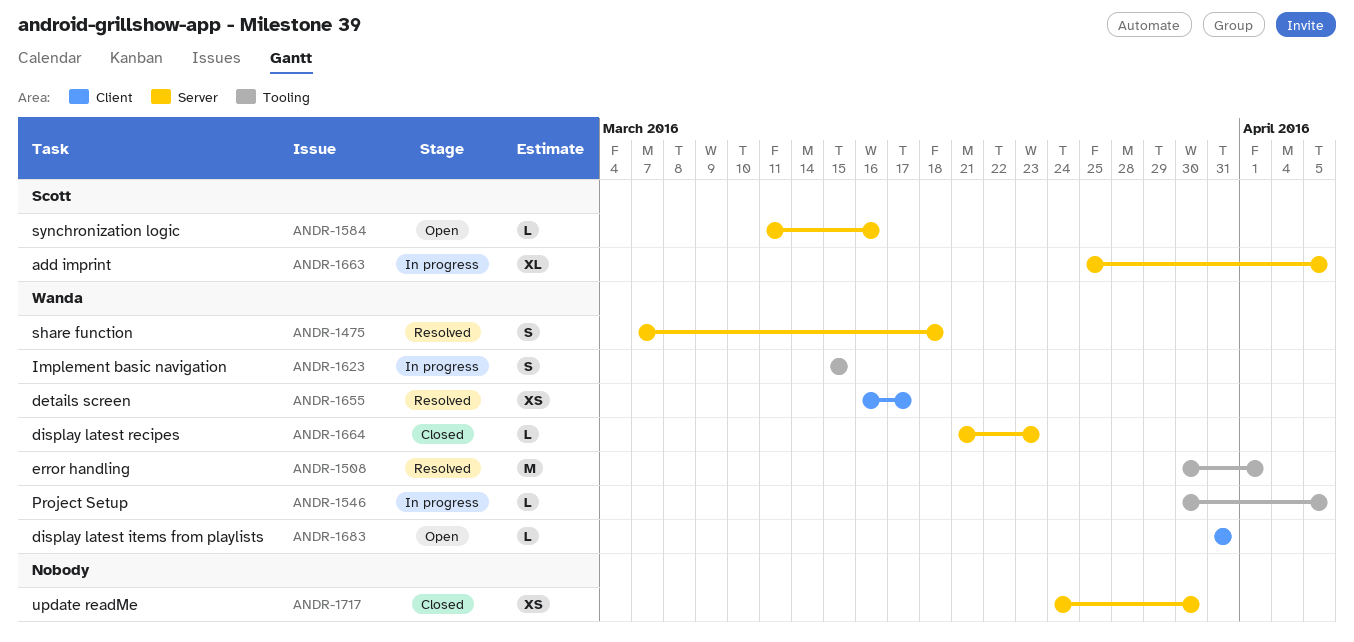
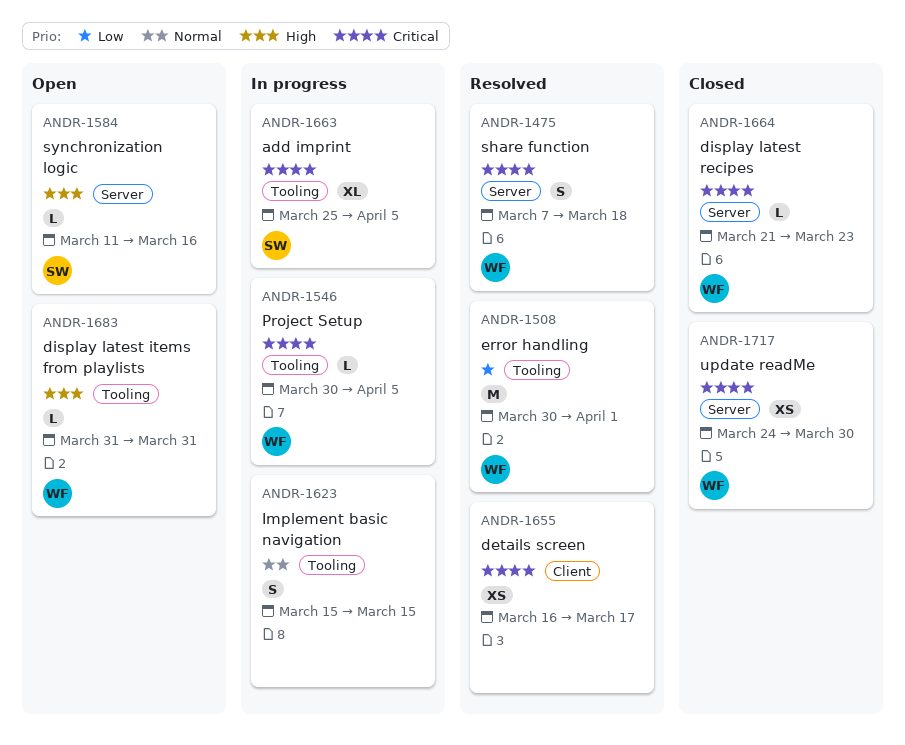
ANDR-1623, owner: Wanda -> none
ANDR-1655, owner: Wanda -> none
ANDR-1663, label: Server -> Tooling
ANDR-1683, label: Client -> Tooling
ANDR-1717, owner: none -> Wanda

